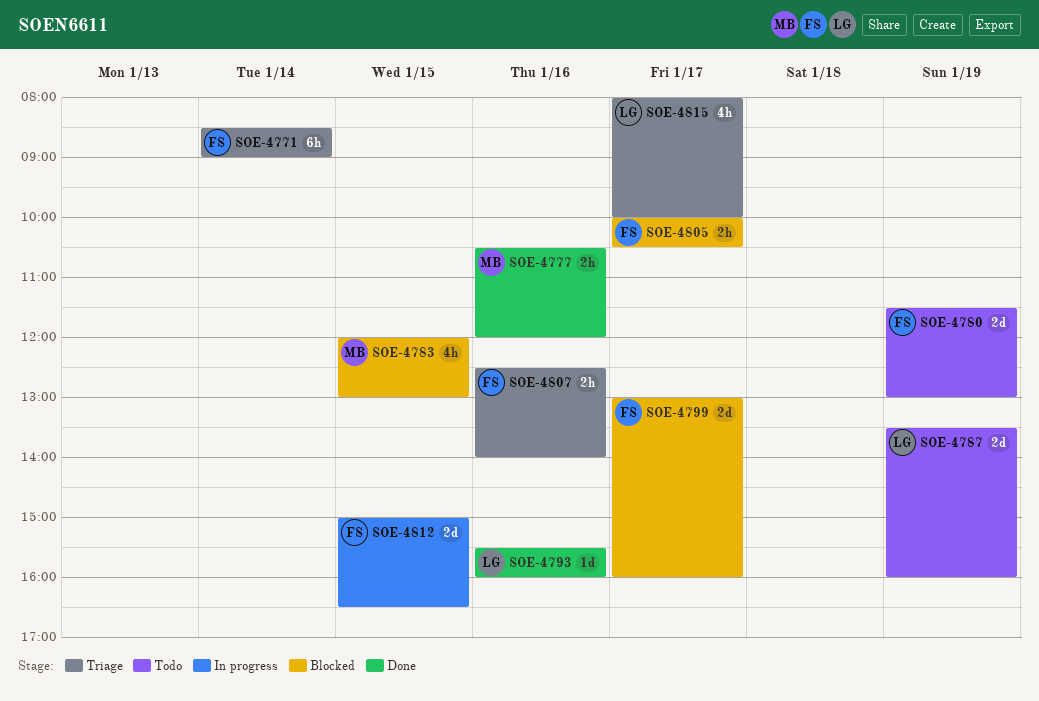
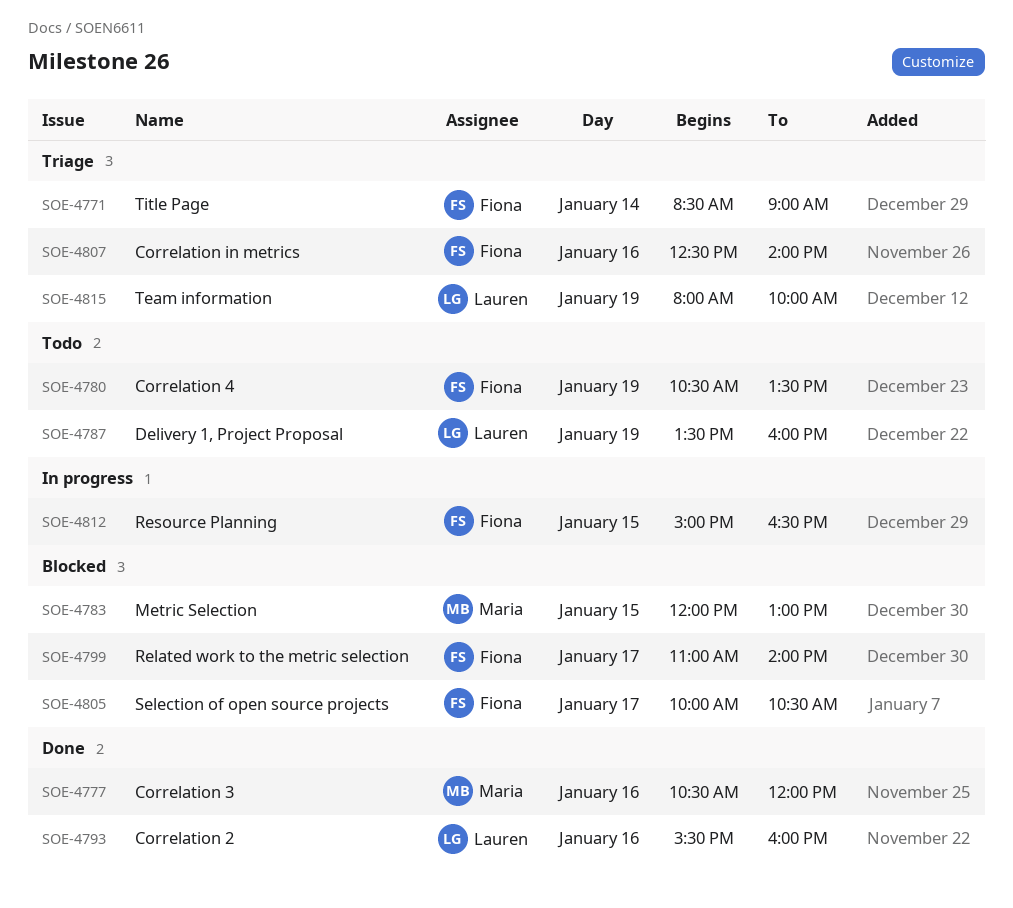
SOE-4780, begins: 11:30 -> 10:30
SOE-4780, ends: 13:00 -> 13:30
SOE-4799, begins: 13:00 -> 11:00
SOE-4799, ends: 16:00 -> 14:00
SOE-4815, day: Jan 17 -> Jan 19

